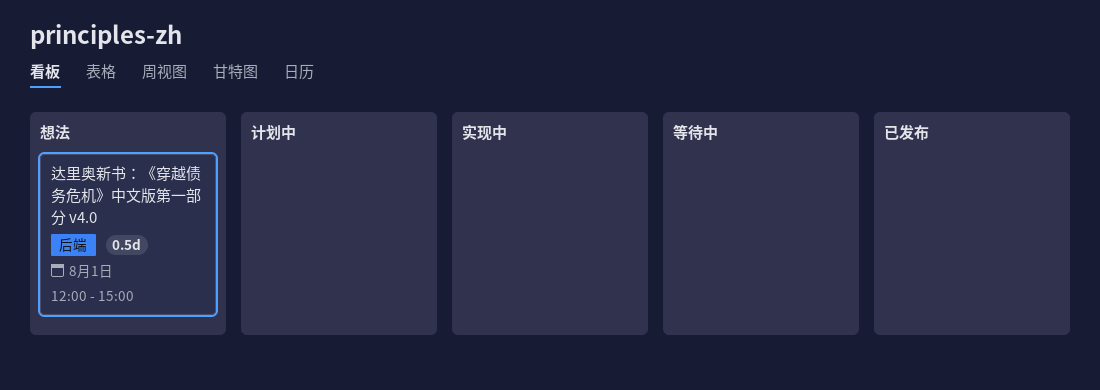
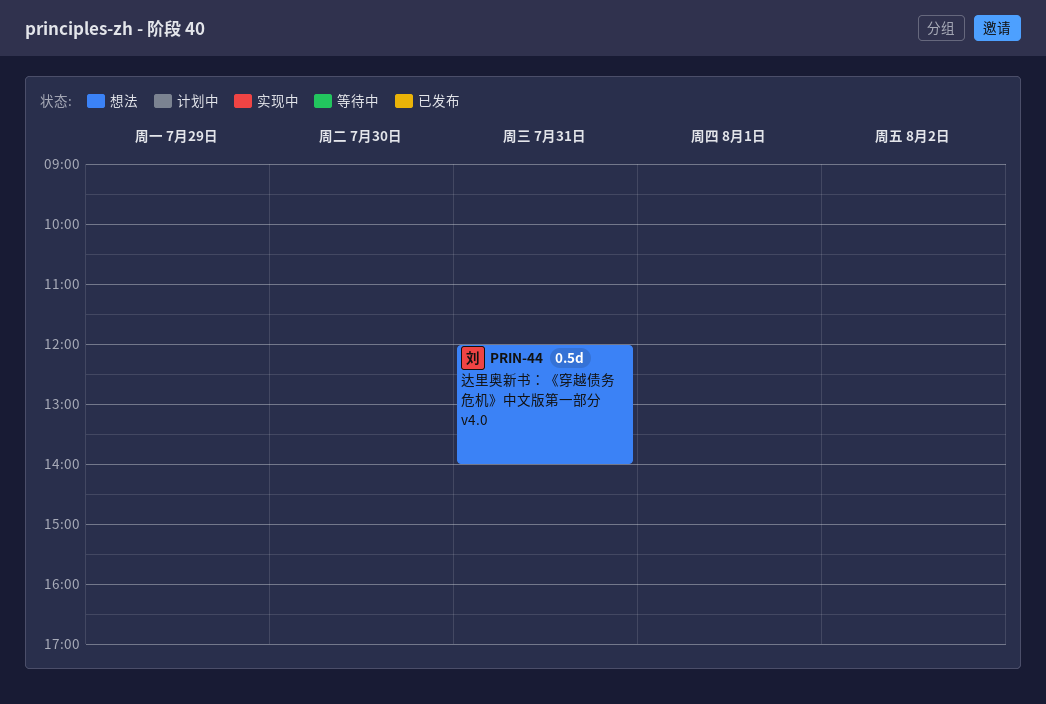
达里奥新书：《穿越债务危机》中文版第一部分 v4.0, day: Aug 1 -> Jul 31
达里奥新书：《穿越债务危机》中文版第一部分 v4.0, ends: 15:00 -> 14:00

